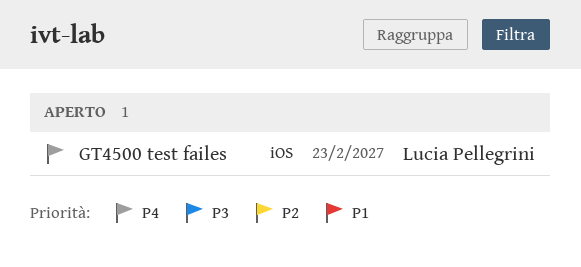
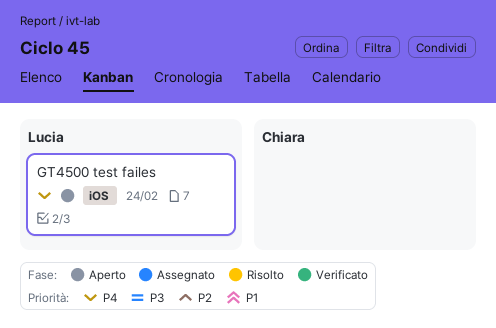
GT4500 test failes, due: Feb 23 -> Feb 24

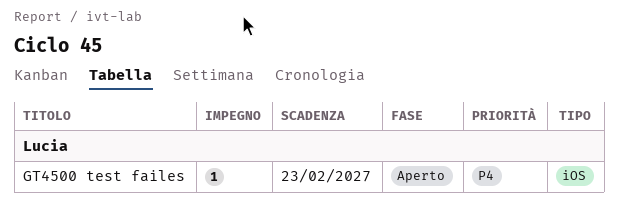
GT4500 test failes, due: Feb 24 -> Feb 23

